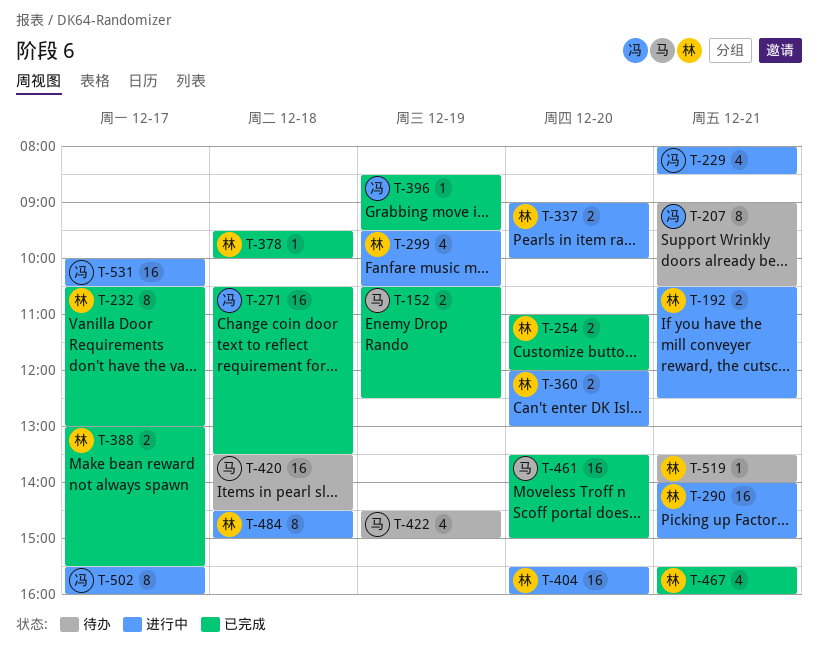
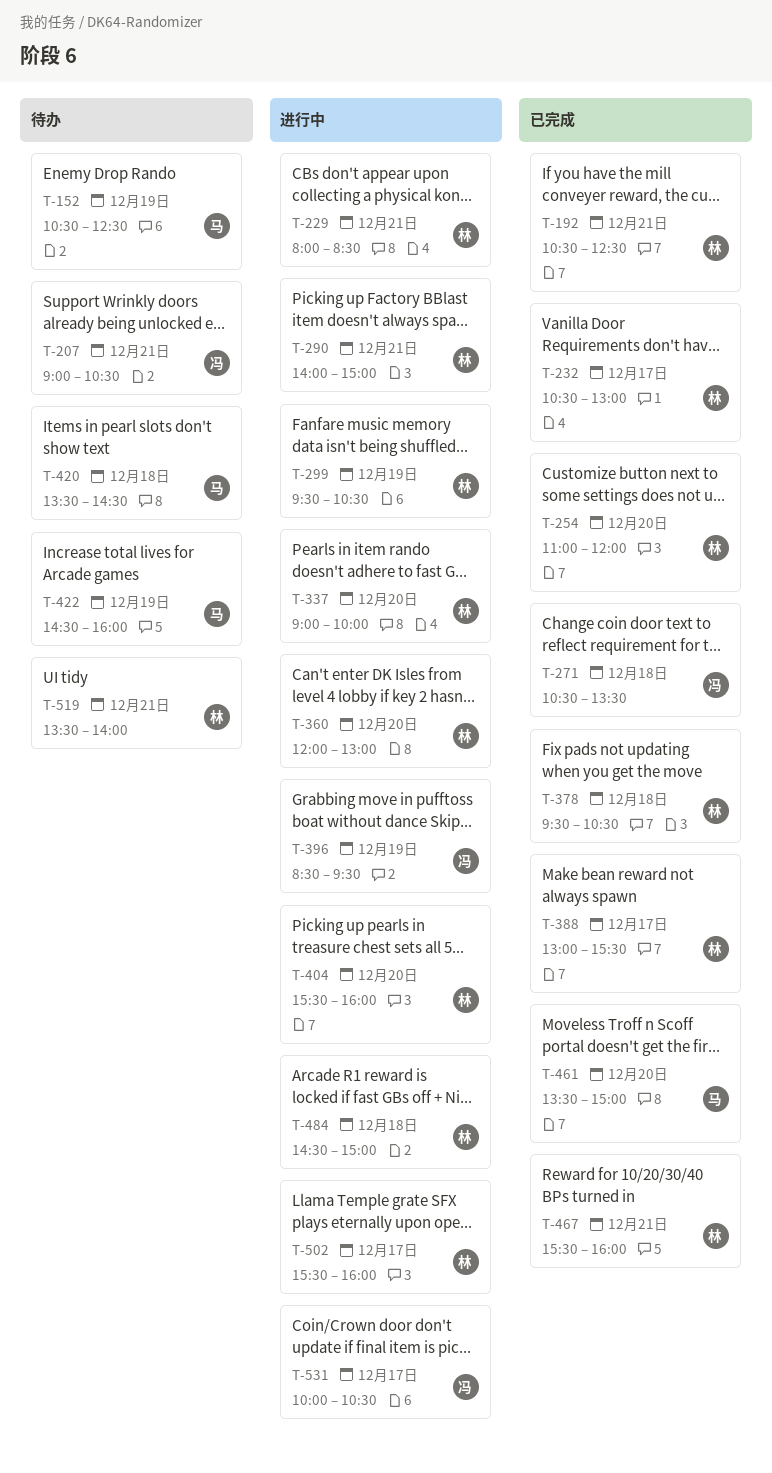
T-152, status: 已完成 -> 待办
T-192, status: 进行中 -> 已完成
T-229, owner: 冯 -> 林
T-378, ends: 10:00 -> 10:30
T-396, status: 已完成 -> 进行中
T-422, ends: 15:00 -> 16:00
T-502, owner: 冯 -> 林

